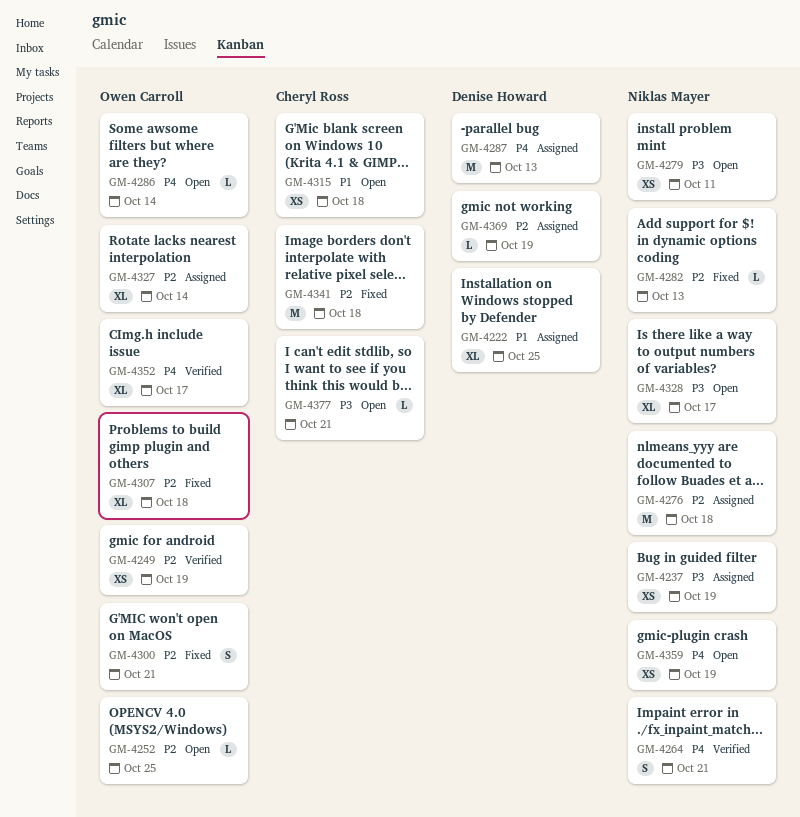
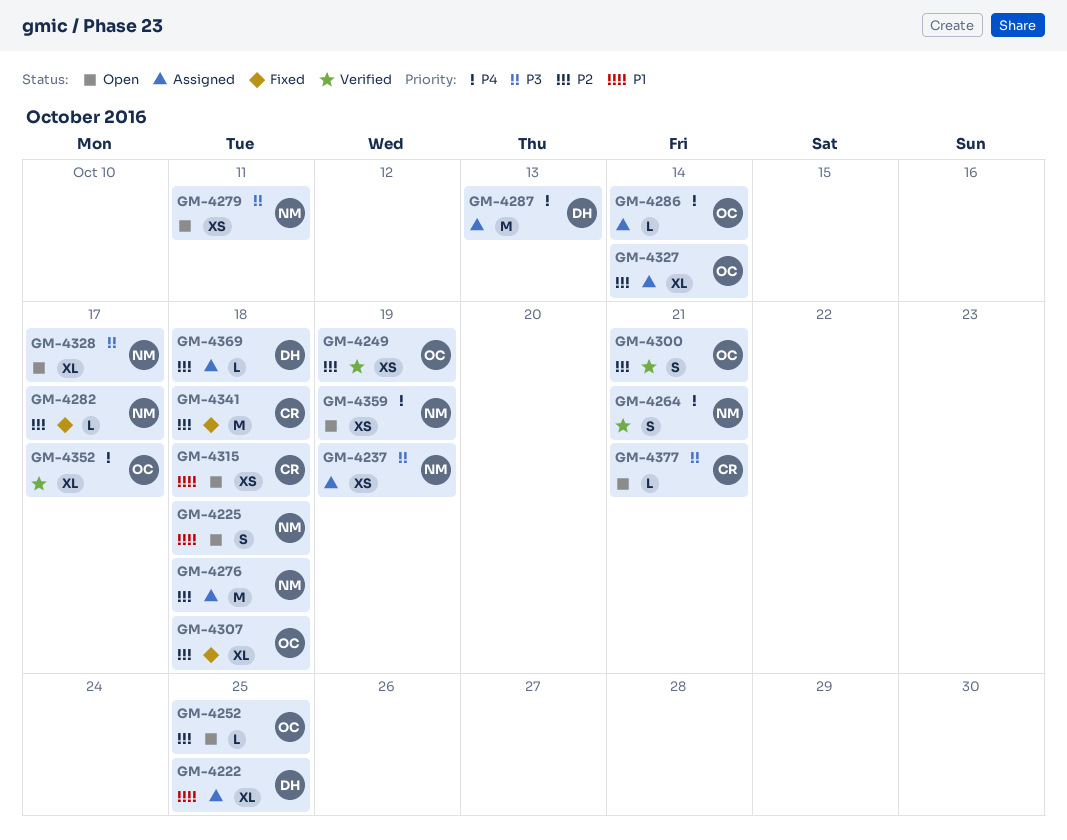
GM-4225: none -> present
GM-4282, due: Oct 13 -> Oct 17
GM-4286, status: Open -> Assigned
GM-4300, status: Fixed -> Verified
GM-4369, due: Oct 19 -> Oct 18

